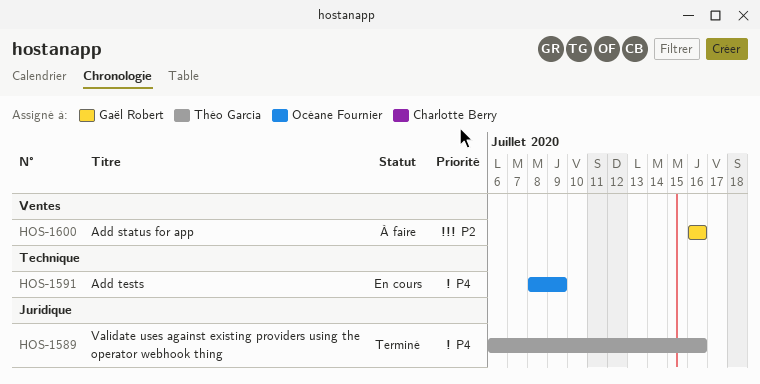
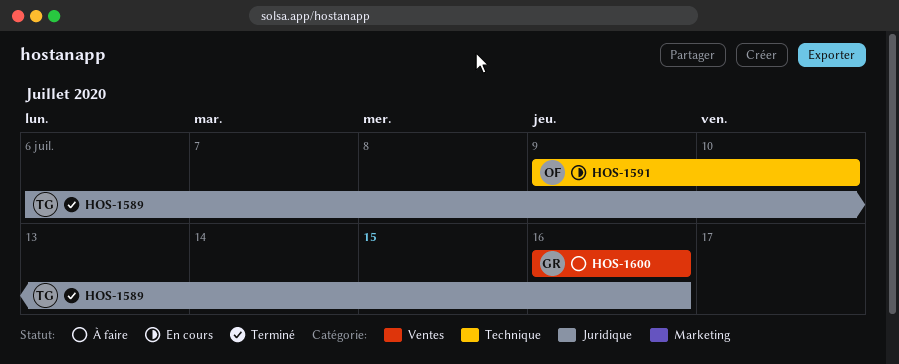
HOS-1591, start: Jul 8 -> Jul 9
HOS-1591, due: Jul 9 -> Jul 10

